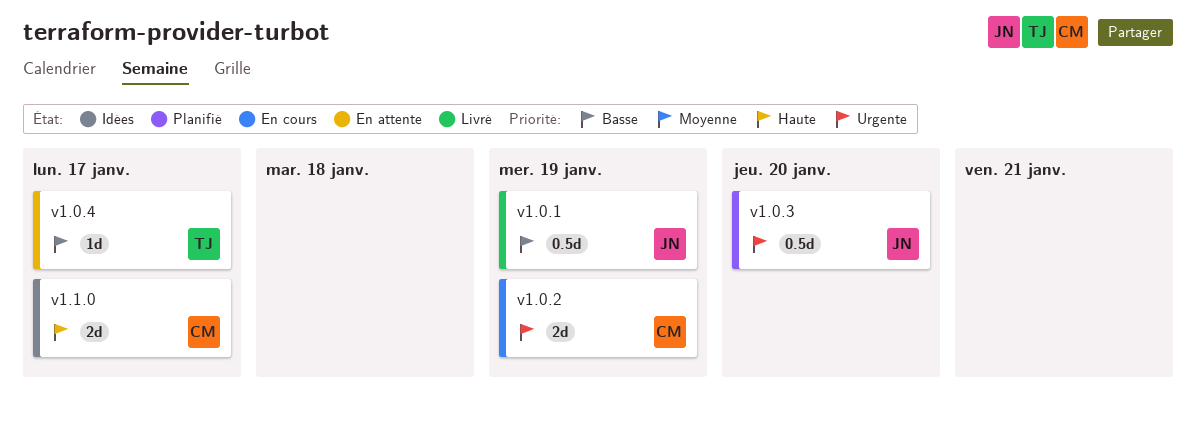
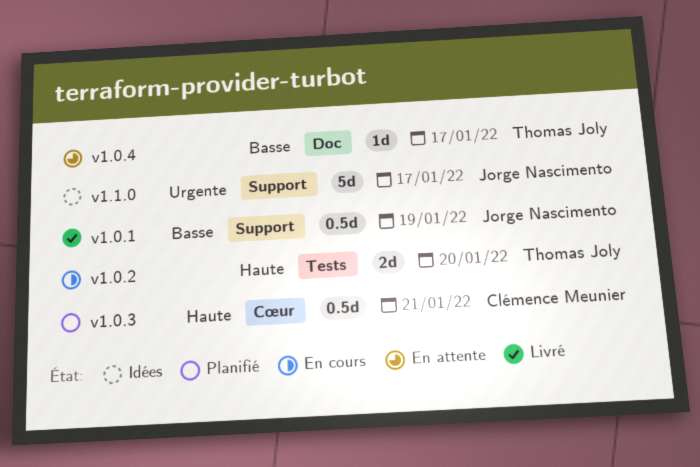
v1.0.2, owner: Clémence Meunier -> Thomas Joly
v1.0.2, priority: Urgente -> Haute
v1.0.2, due: Jan 19 -> Jan 20
v1.0.3, owner: Jorge Nascimento -> Clémence Meunier
v1.0.3, priority: Urgente -> Haute
v1.0.3, due: Jan 20 -> Jan 21
v1.1.0, owner: Clémence Meunier -> Jorge Nascimento
v1.1.0, priority: Haute -> Urgente
v1.1.0, estimate: 2d -> 5d

